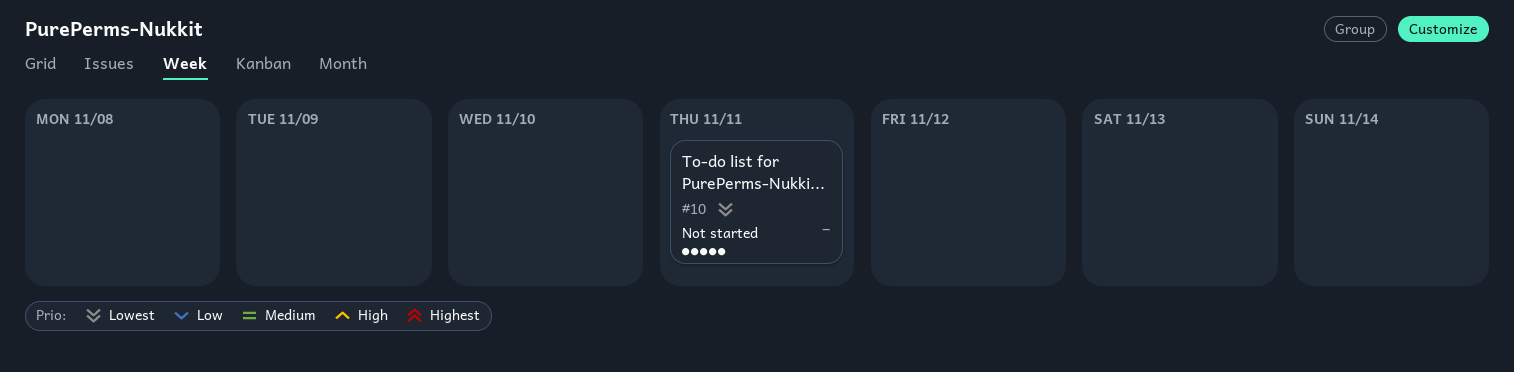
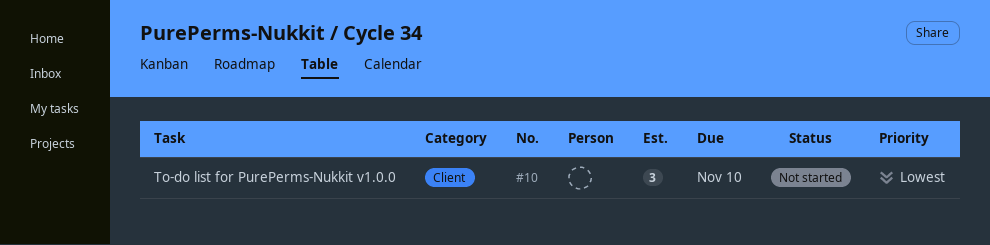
#10, estimate: 5 -> 3
#10, due: Nov 11 -> Nov 10

